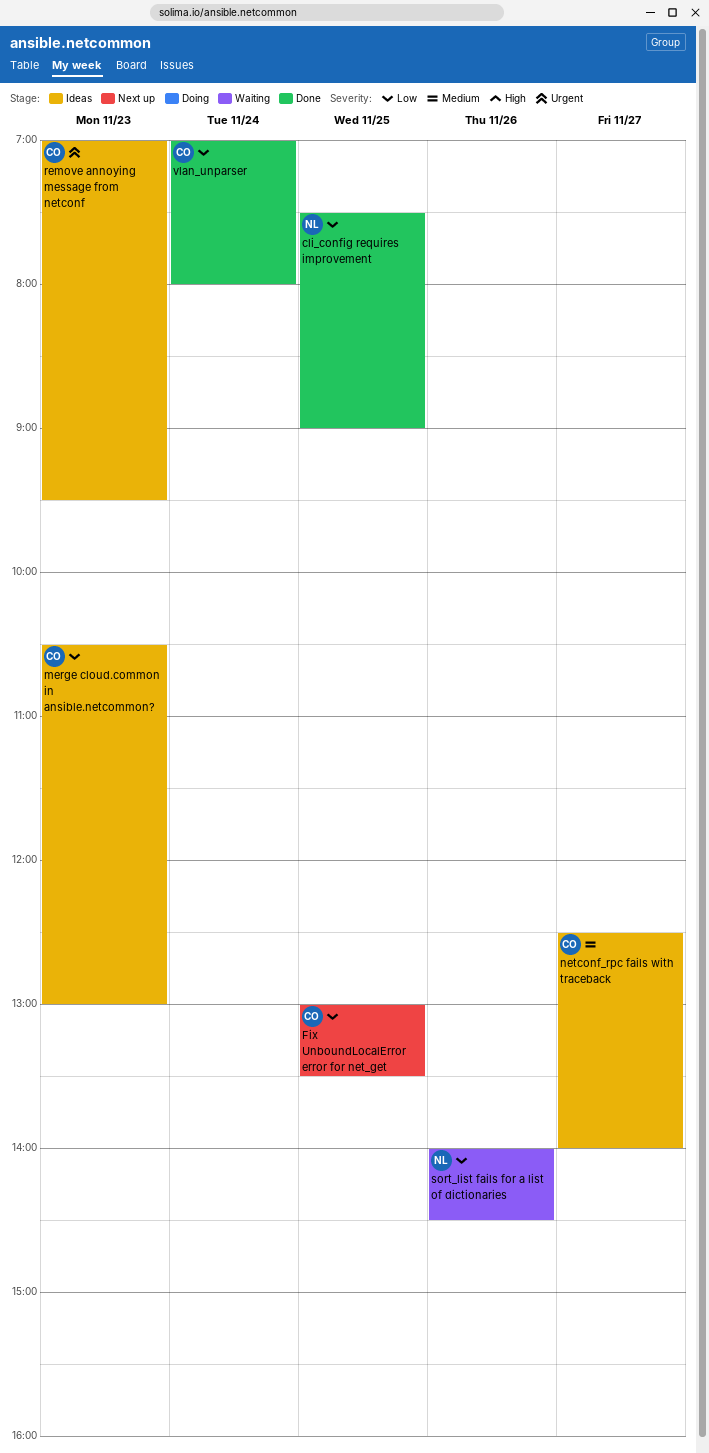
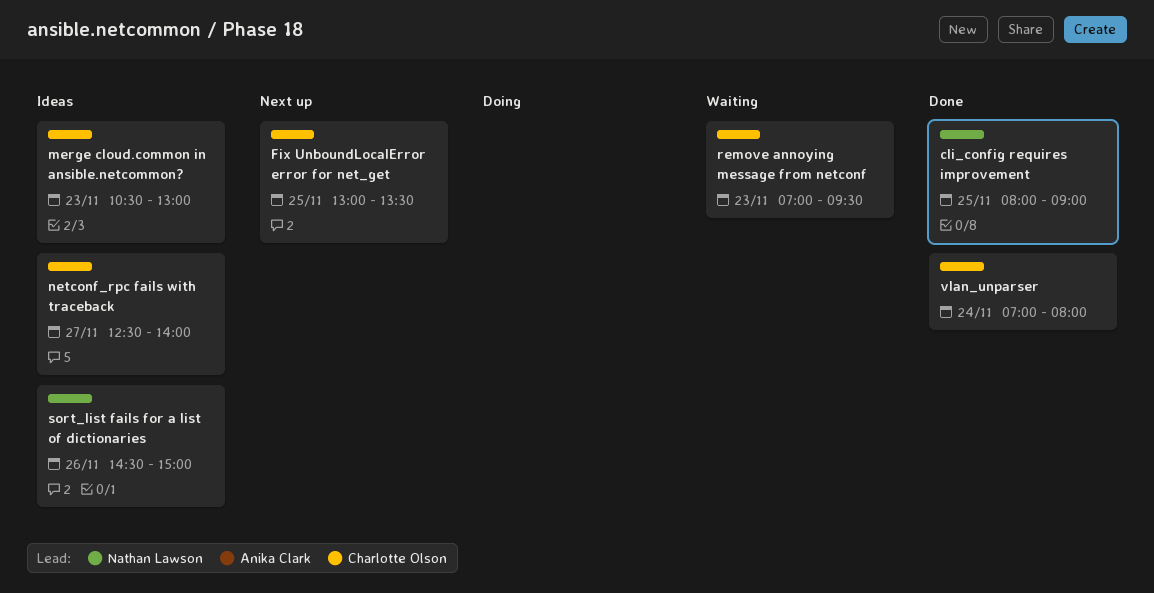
cli_config requires improvement, begins: 07:30 -> 08:00
remove annoying message from netconf, status: Ideas -> Waiting
sort_list fails for a list of dictionaries, status: Waiting -> Ideas
sort_list fails for a list of dictionaries, begins: 14:00 -> 14:30
sort_list fails for a list of dictionaries, ends: 14:30 -> 15:00

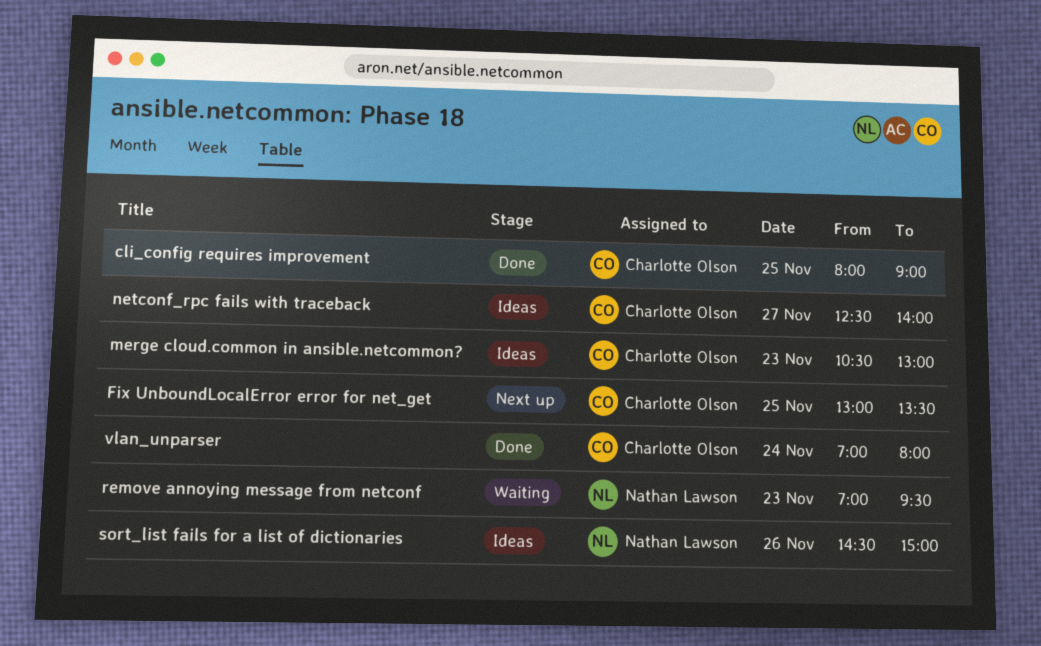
cli_config requires improvement, owner: Nathan Lawson -> Charlotte Olson
remove annoying message from netconf, owner: Charlotte Olson -> Nathan Lawson

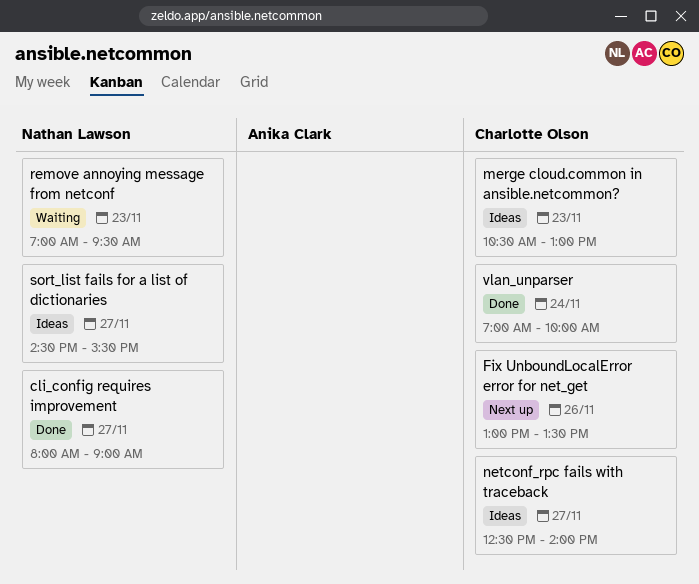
cli_config requires improvement, owner: Charlotte Olson -> Nathan Lawson
cli_config requires improvement, day: Nov 25 -> Nov 27
Fix UnboundLocalError error for net_get, day: Nov 25 -> Nov 26
sort_list fails for a list of dictionaries, day: Nov 26 -> Nov 27
sort_list fails for a list of dictionaries, ends: 15:00 -> 15:30
vlan_unparser, ends: 08:00 -> 10:00

